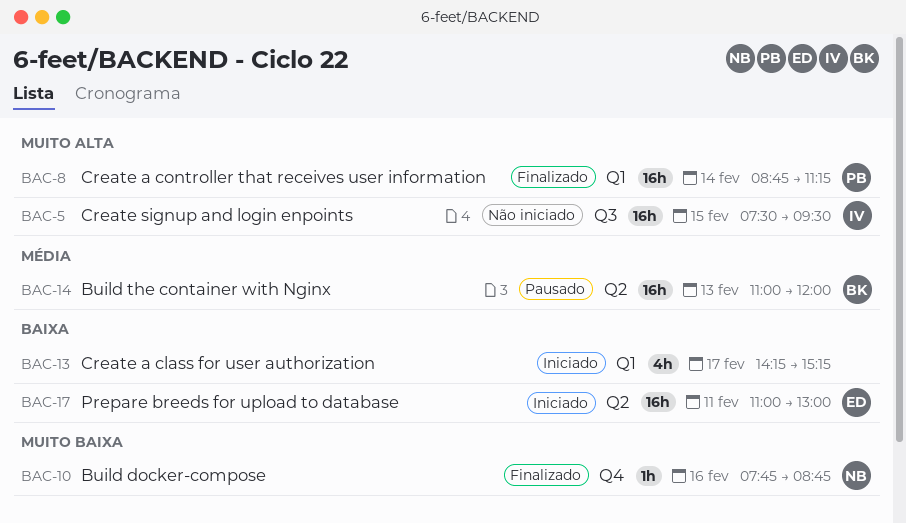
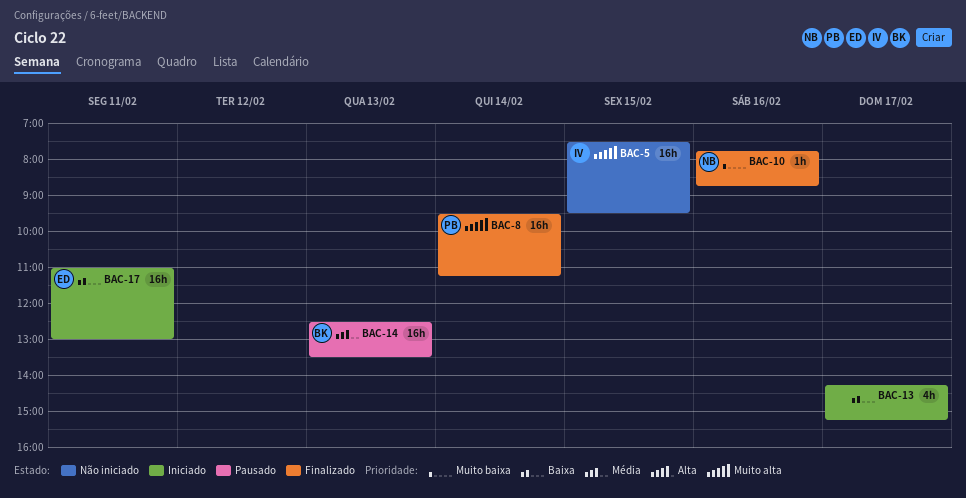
BAC-8, begins: 08:45 -> 09:30
BAC-14, begins: 11:00 -> 12:30
BAC-14, ends: 12:00 -> 13:30

